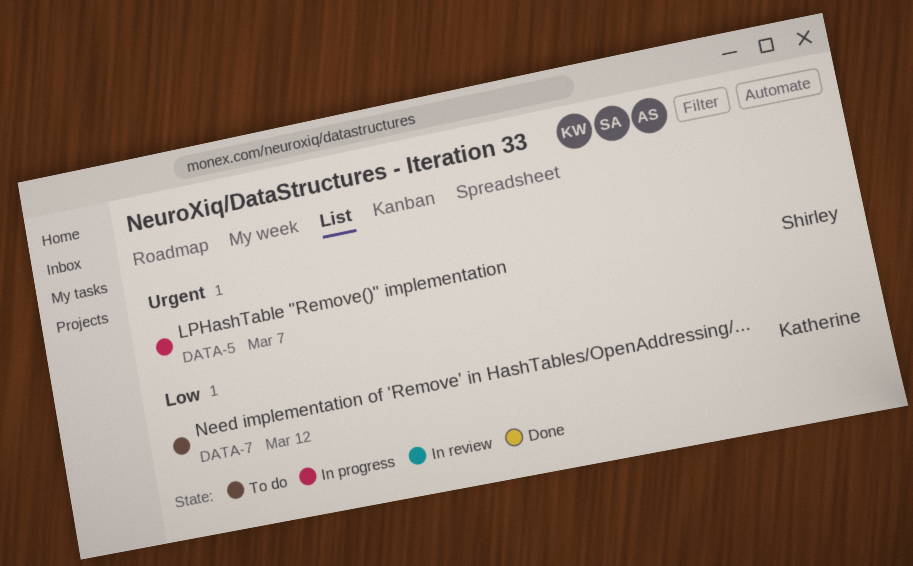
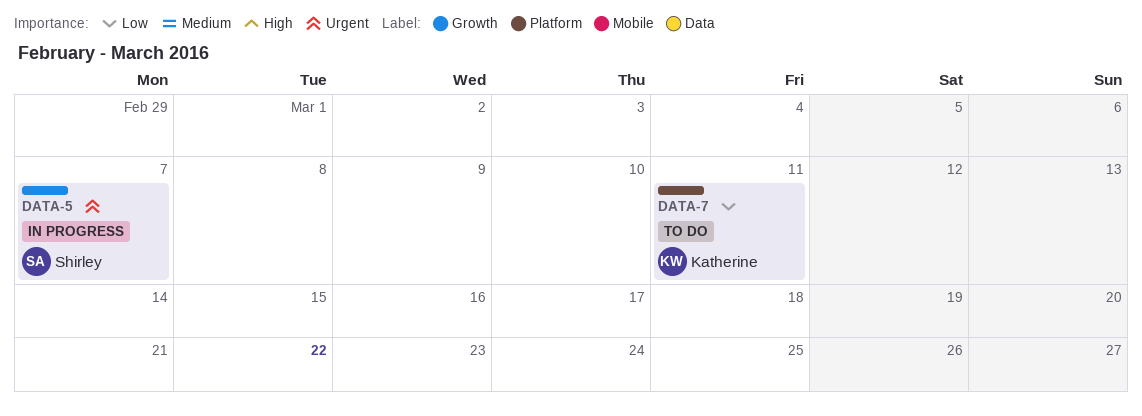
DATA-7, due: Mar 12 -> Mar 11

